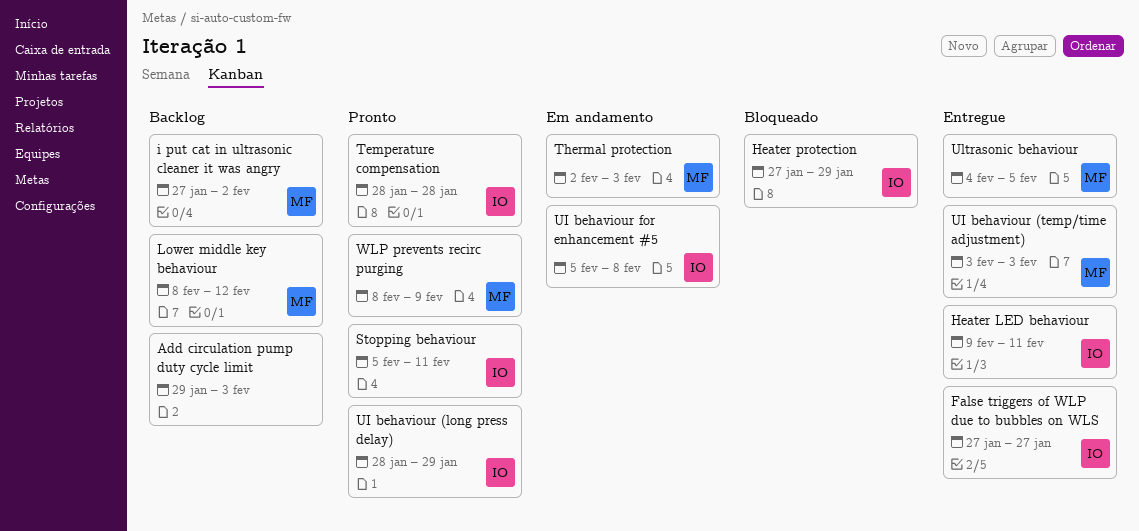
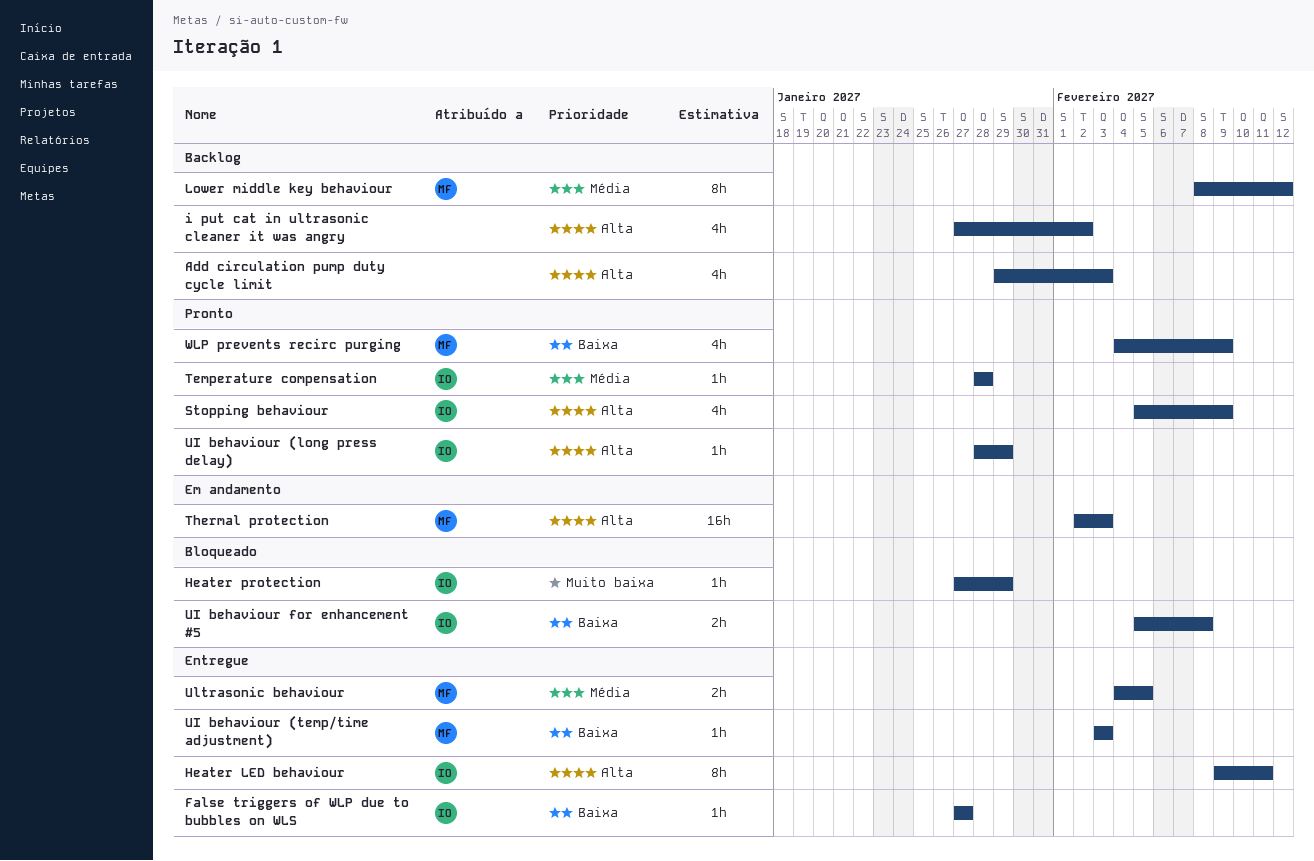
i put cat in ultrasonic cleaner it was angry, owner: MF -> none
Stopping behaviour, due: Feb 11 -> Feb 9
UI behaviour for enhancement #5, status: Em andamento -> Bloqueado
WLP prevents recirc purging, start: Feb 8 -> Feb 4

